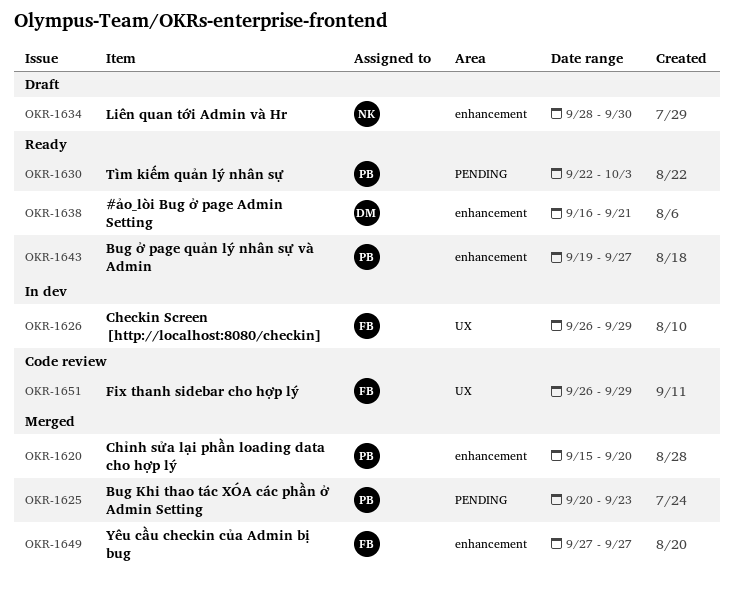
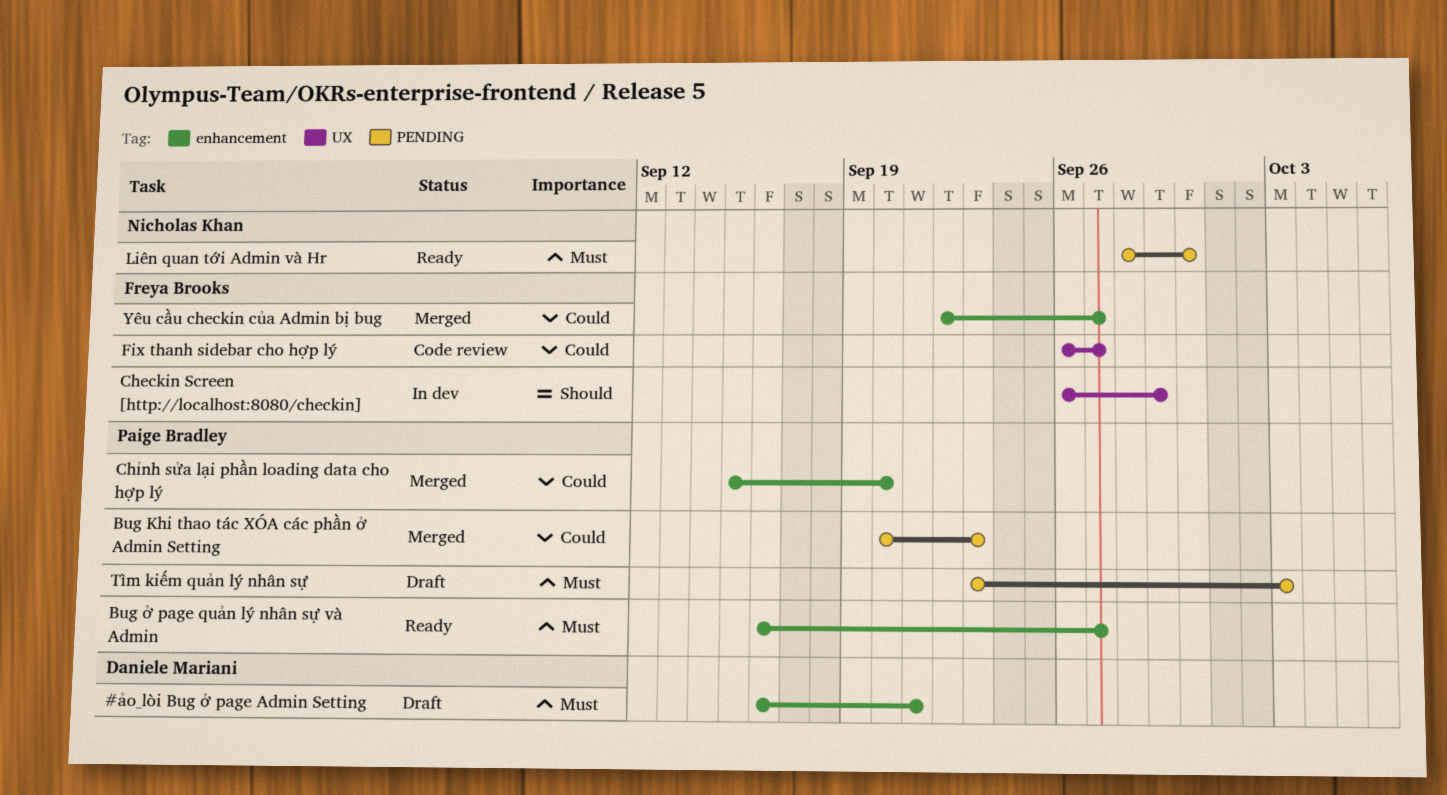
#ảo_lòi Bug ở page Admin Setting, status: Ready -> Draft
Bug ở page quản lý nhân sự và Admin, start: Sep 19 -> Sep 16
Fix thanh sidebar cho hợp lý, due: Sep 29 -> Sep 27
Liên quan tới Admin và Hr, status: Draft -> Ready
Liên quan tới Admin và Hr, label: enhancement -> PENDING
Tìm kiếm quản lý nhân sự, status: Ready -> Draft
Tìm kiếm quản lý nhân sự, start: Sep 22 -> Sep 23
Yêu cầu checkin của Admin bị bug, start: Sep 27 -> Sep 22

